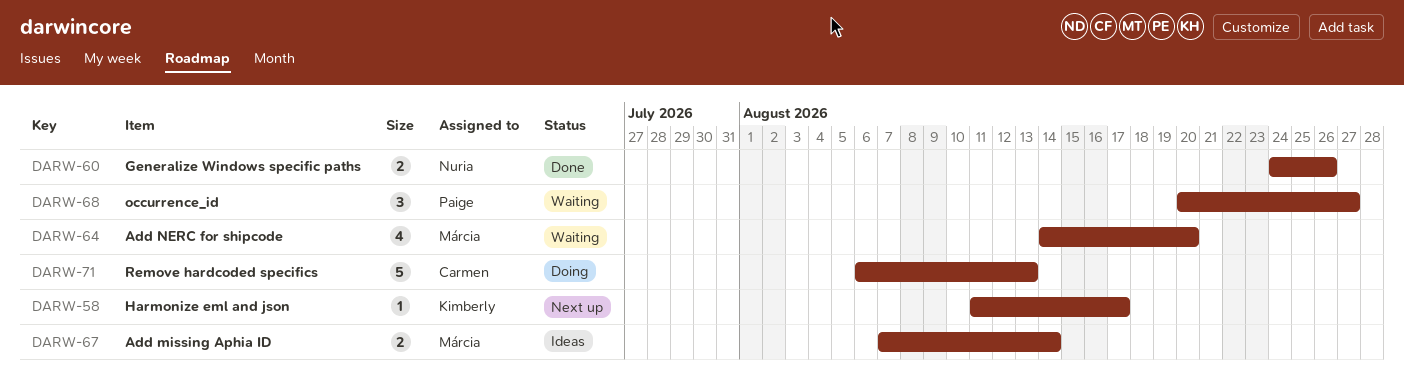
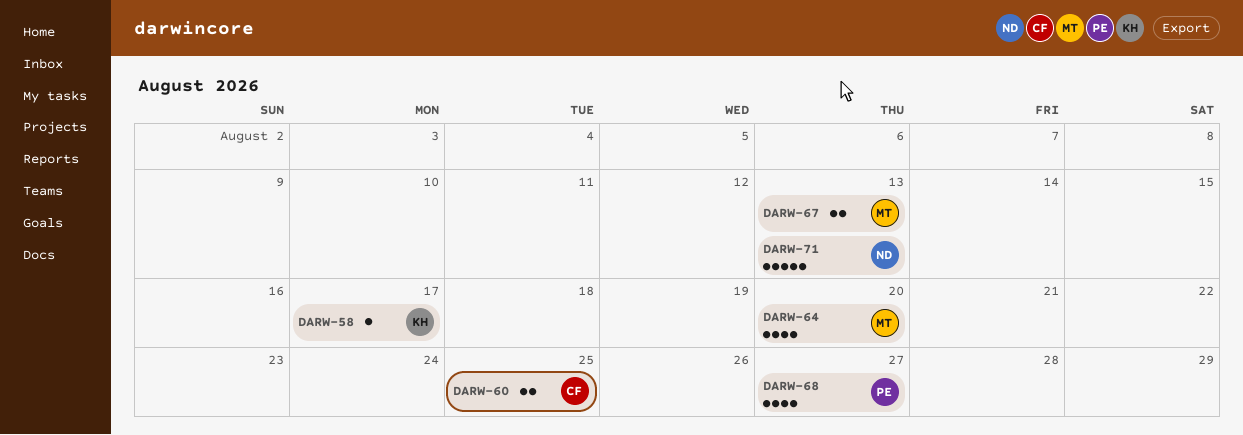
DARW-60, owner: Nuria -> Carmen
DARW-60, due: Aug 26 -> Aug 25
DARW-67, due: Aug 14 -> Aug 13
DARW-68, estimate: 3 -> 4
DARW-71, owner: Carmen -> Nuria

